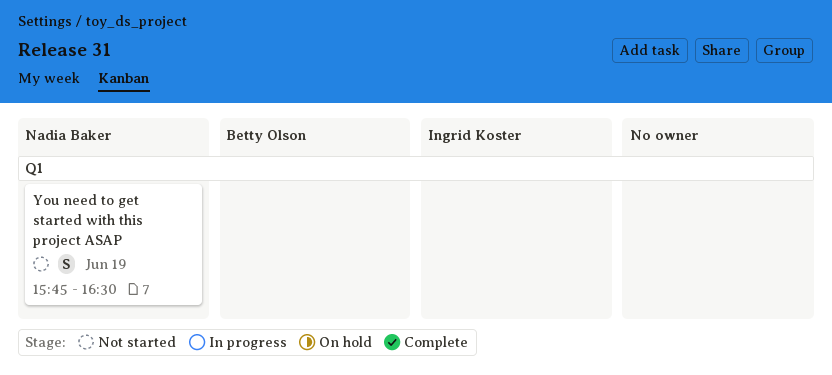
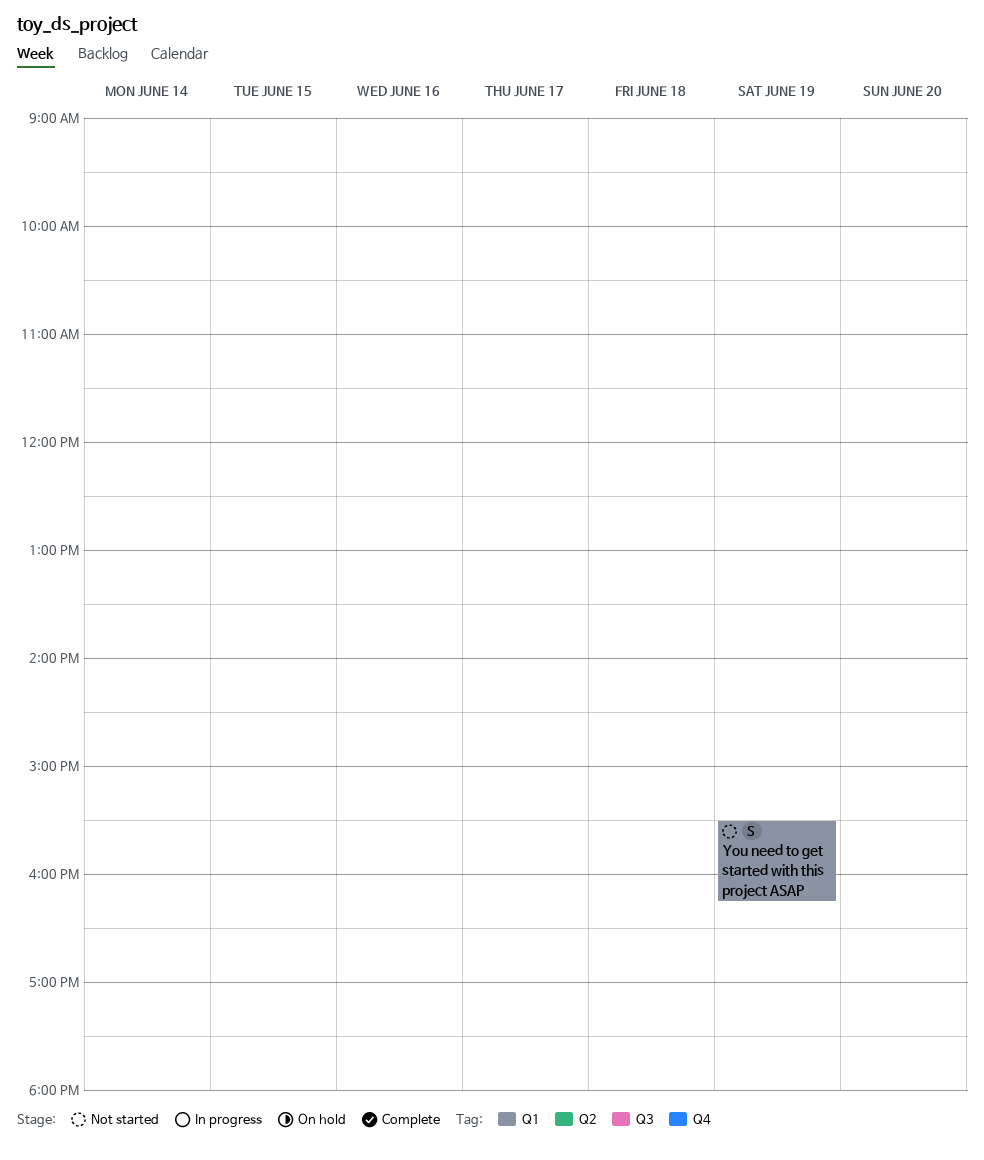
You need to get started with this project ASAP, begins: 15:45 -> 15:30
You need to get started with this project ASAP, ends: 16:30 -> 16:15

